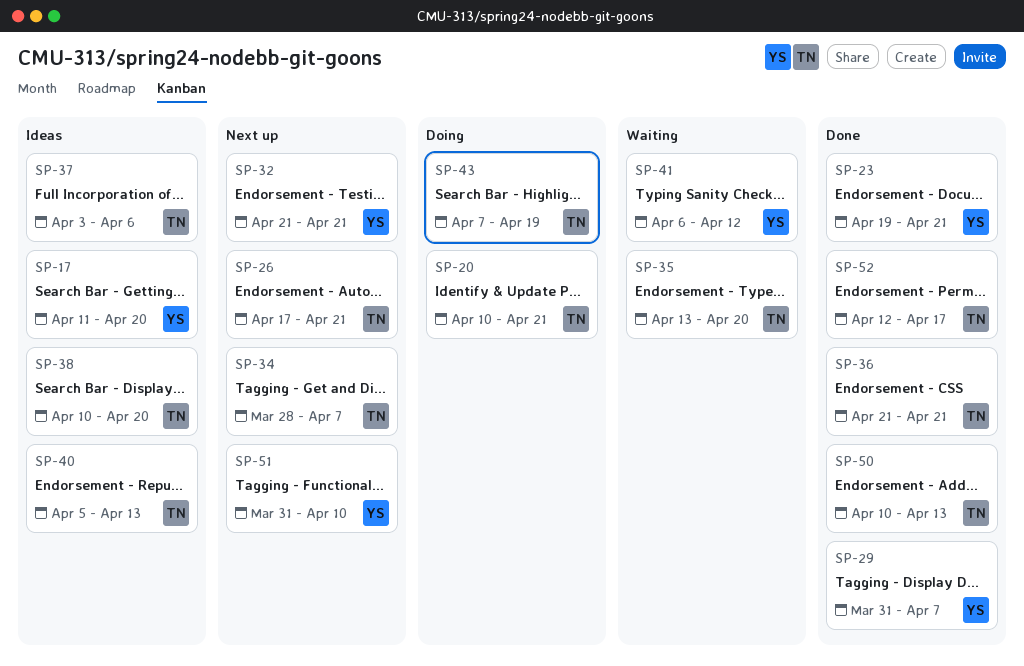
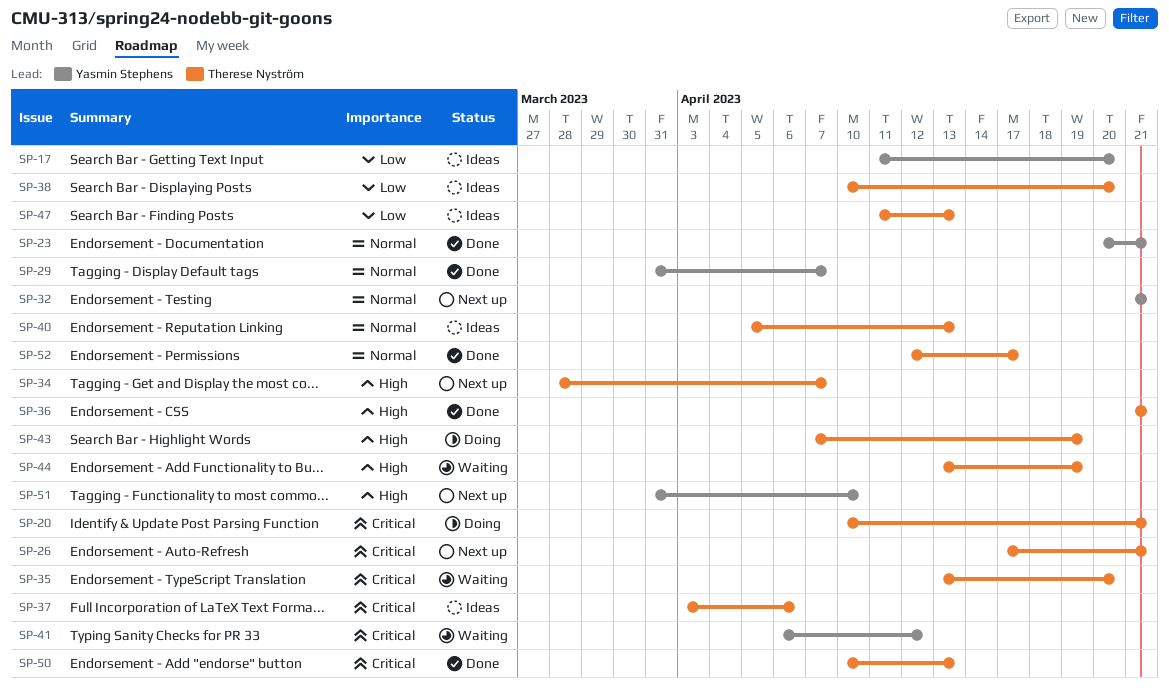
SP-23, start: Apr 19 -> Apr 20
SP-44: none -> present
SP-47: none -> present

